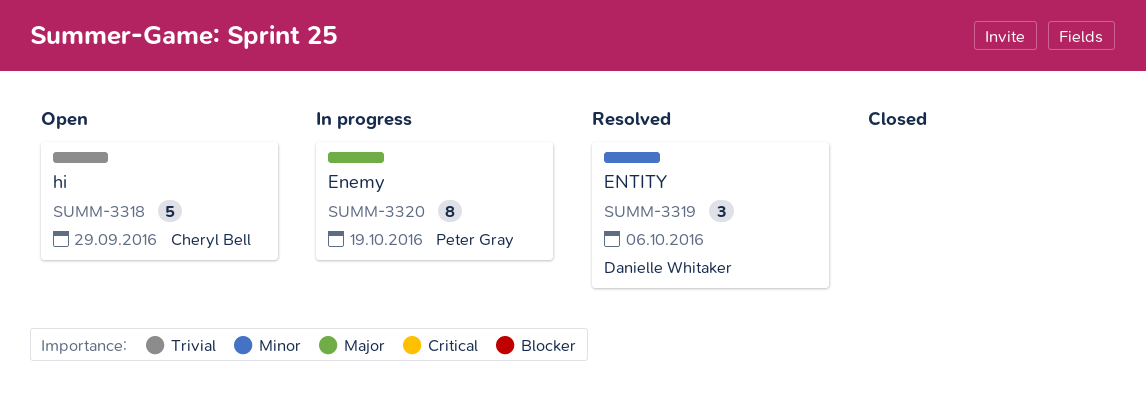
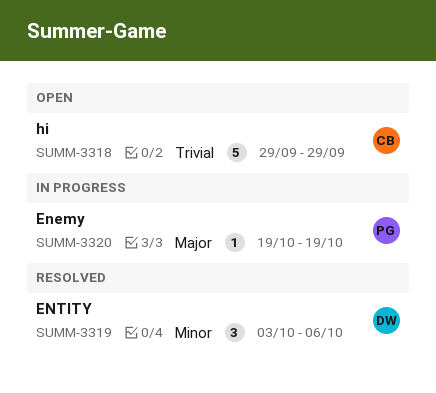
SUMM-3320, estimate: 8 -> 1

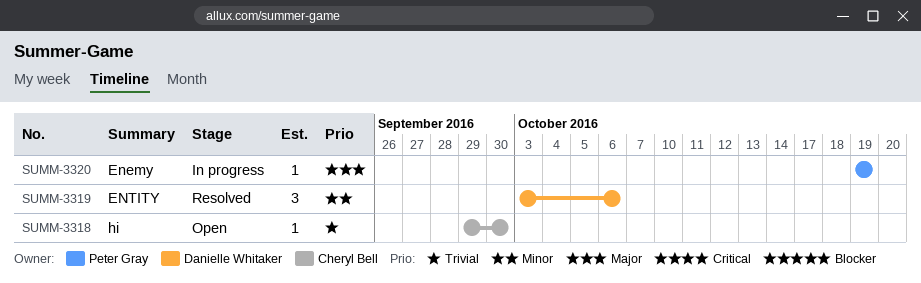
SUMM-3318, estimate: 5 -> 1
SUMM-3318, due: Sep 29 -> Sep 30

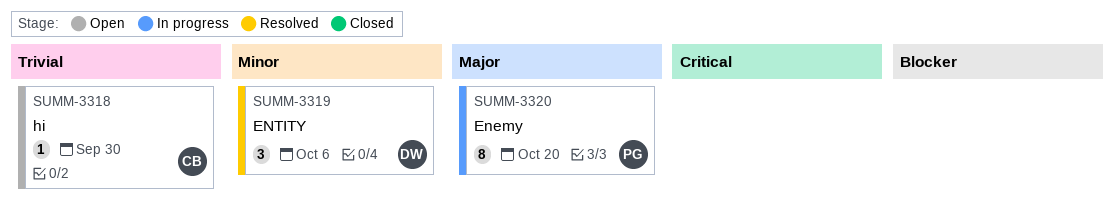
SUMM-3320, estimate: 1 -> 8
SUMM-3320, due: Oct 19 -> Oct 20

